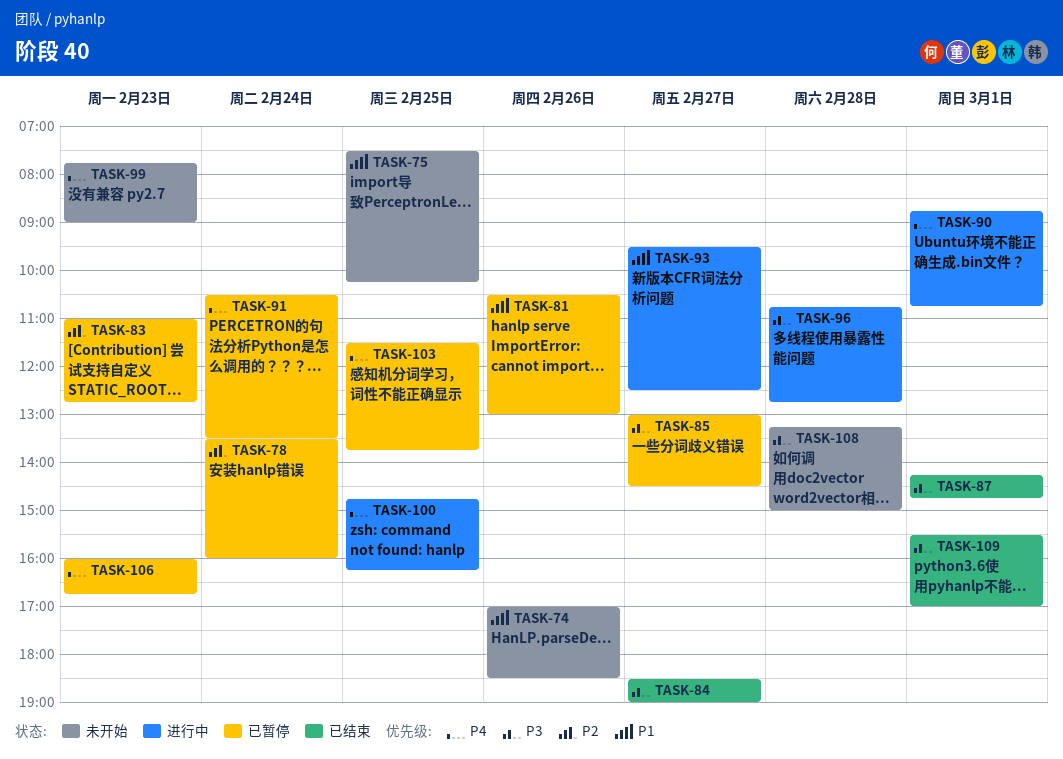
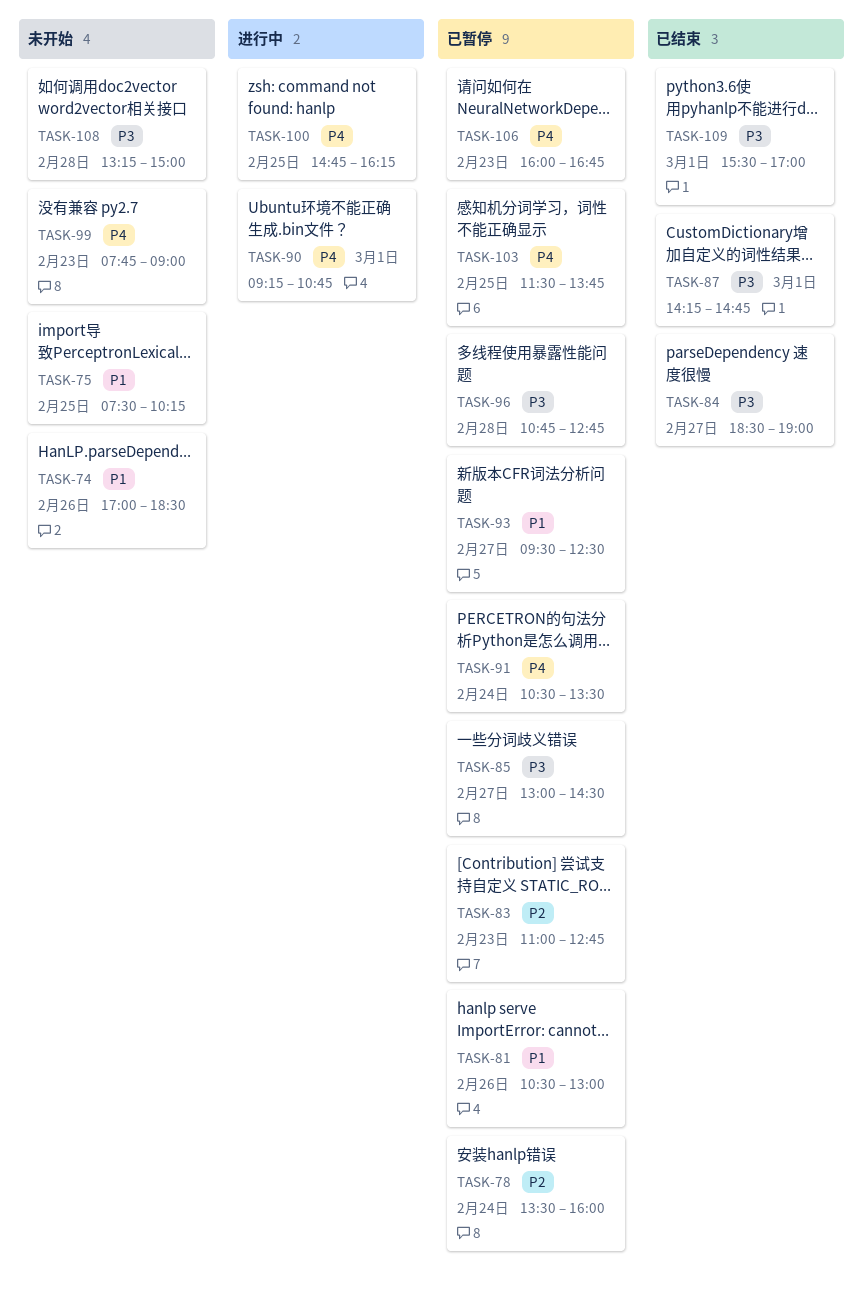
TASK-90, begins: 08:45 -> 09:15
TASK-93, status: 进行中 -> 已暂停
TASK-96, status: 进行中 -> 已暂停

